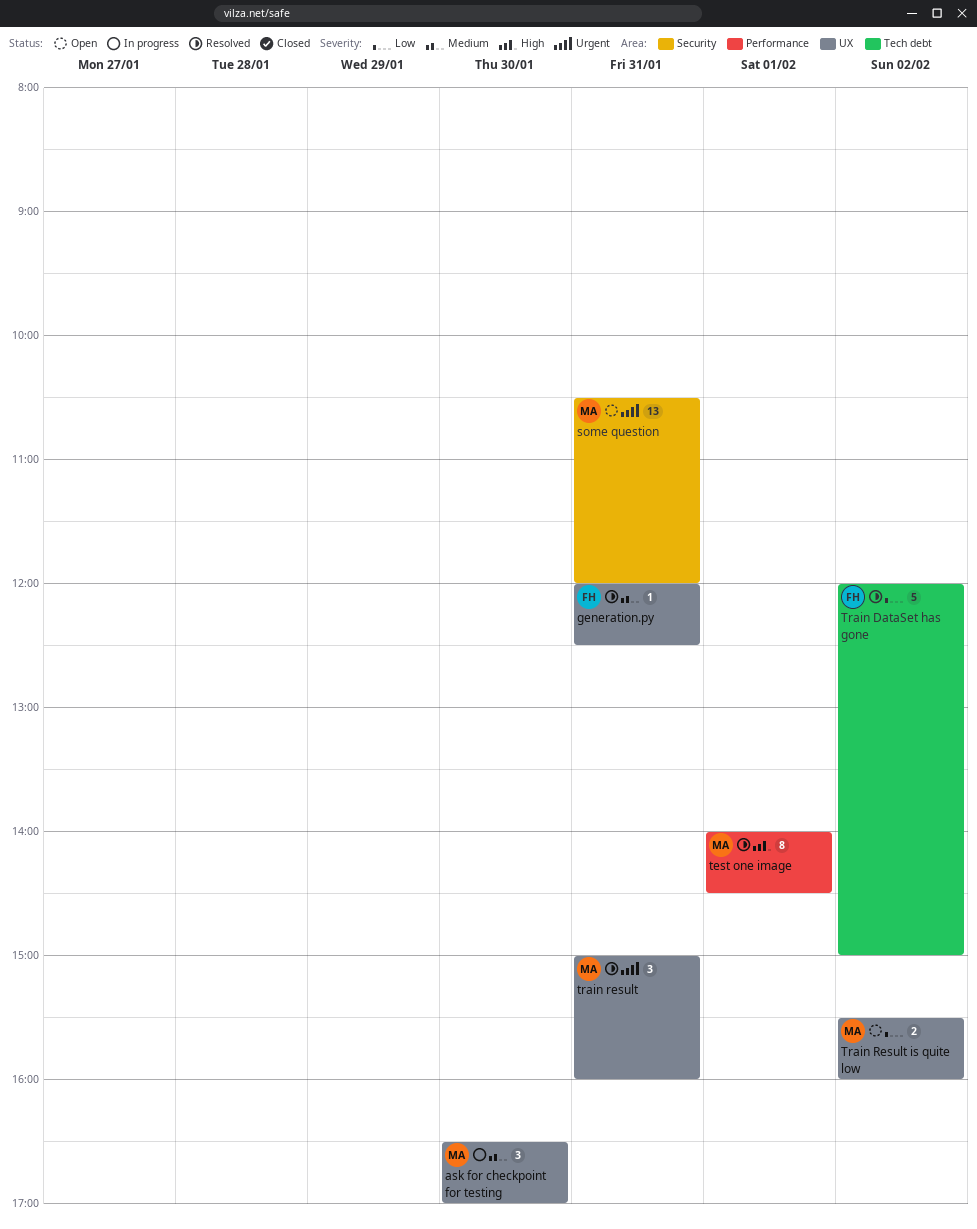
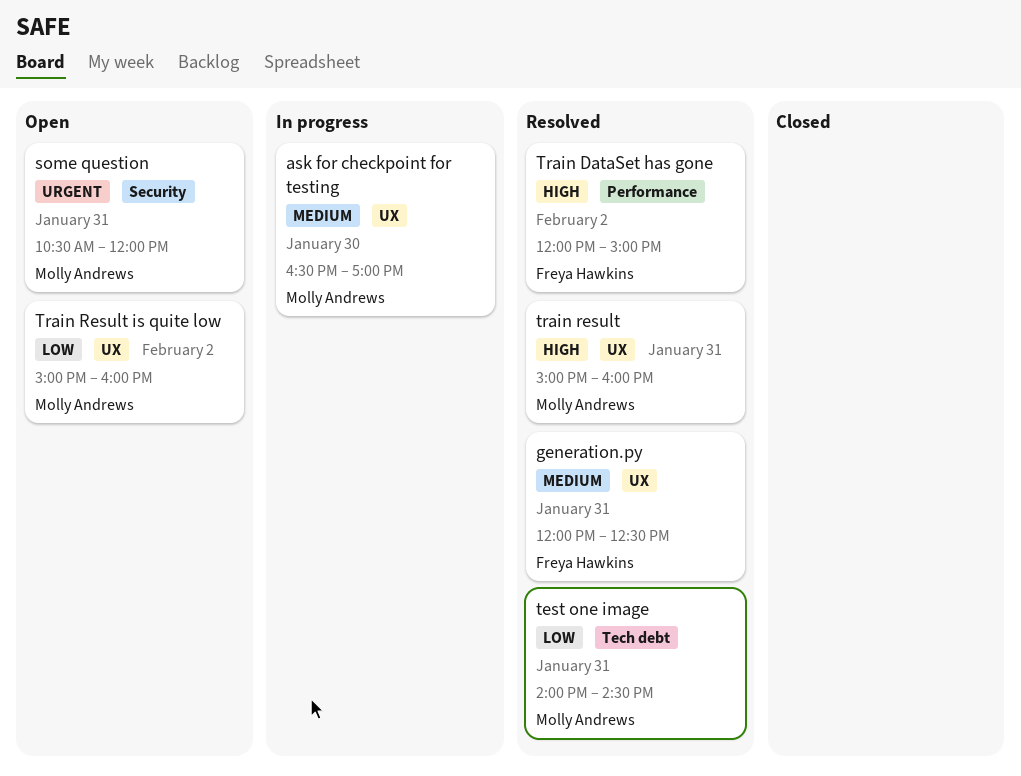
test one image, priority: High -> Low
test one image, label: Performance -> Tech debt
test one image, day: Feb 1 -> Jan 31
Train DataSet has gone, priority: Low -> High
Train DataSet has gone, label: Tech debt -> Performance
train result, priority: Urgent -> High
Train Result is quite low, begins: 15:30 -> 15:00

